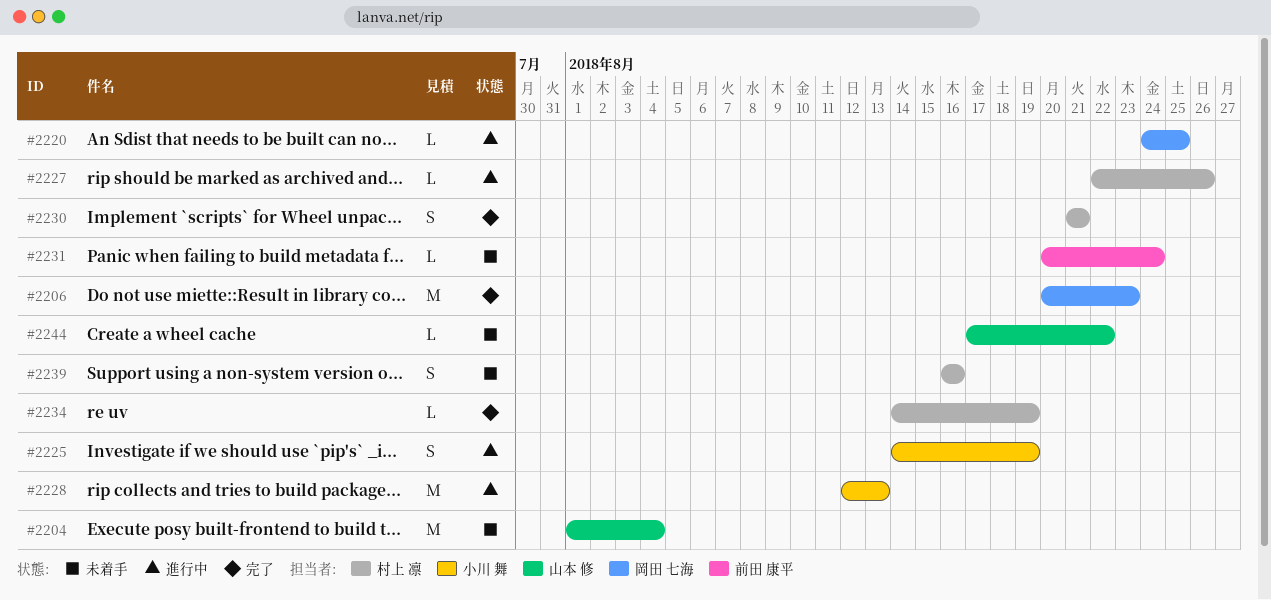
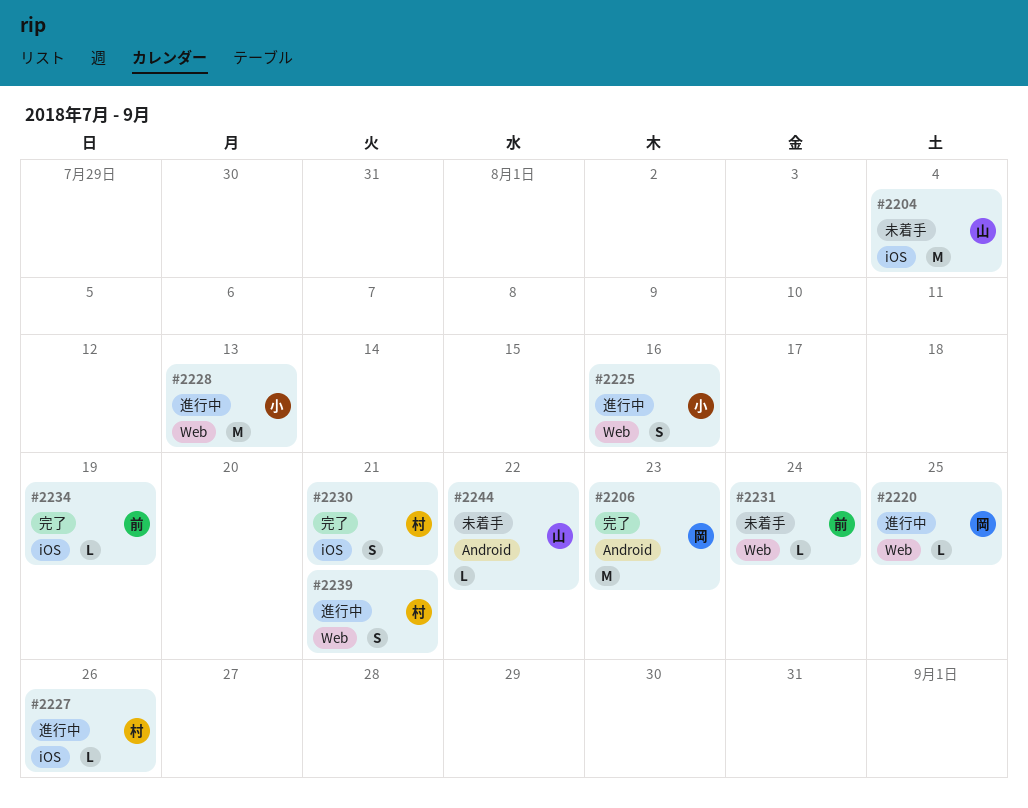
#2225, due: Aug 19 -> Aug 16
#2234, owner: 村上 凛 -> 前田 康平
#2239, status: 未着手 -> 進行中
#2239, due: Aug 16 -> Aug 21

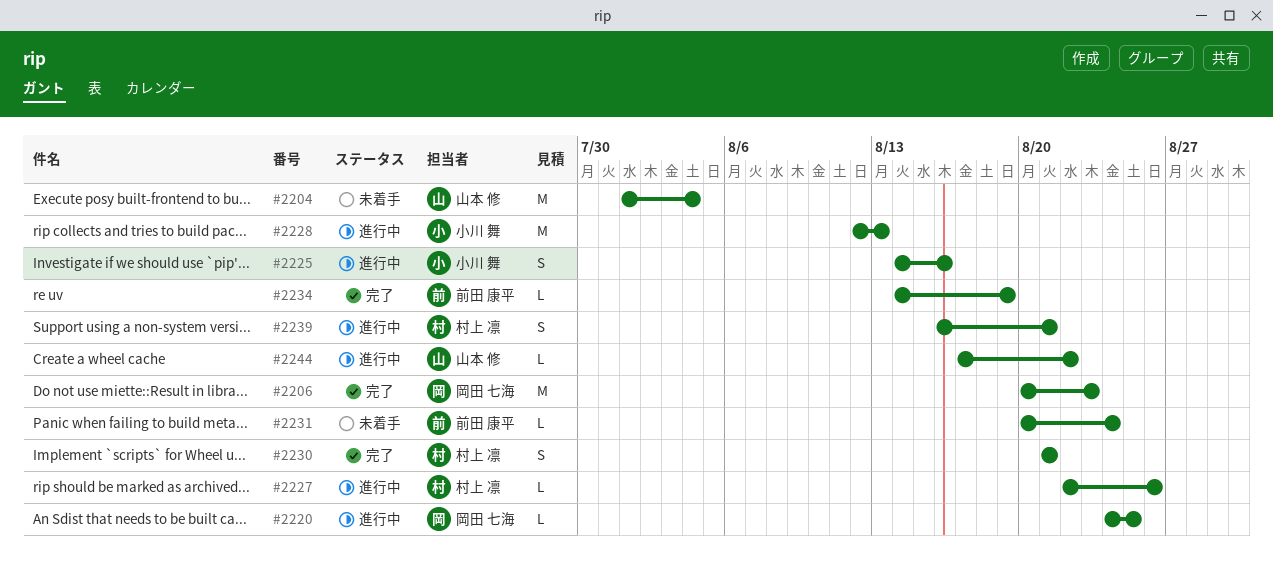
#2244, status: 未着手 -> 進行中

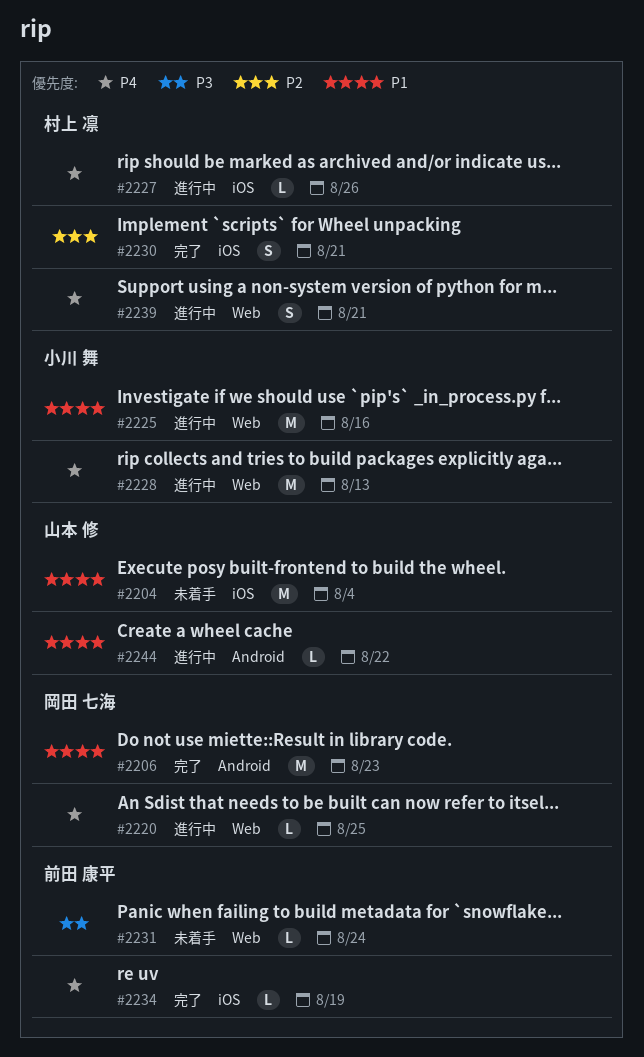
#2225, estimate: S -> M

